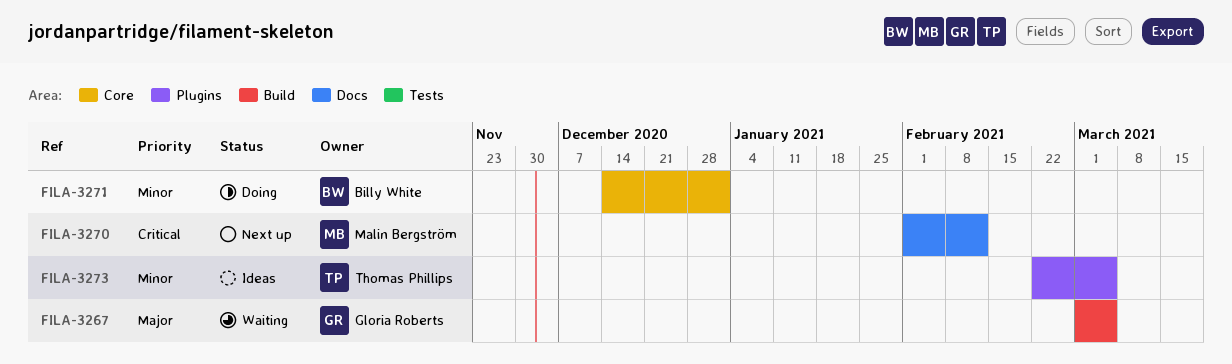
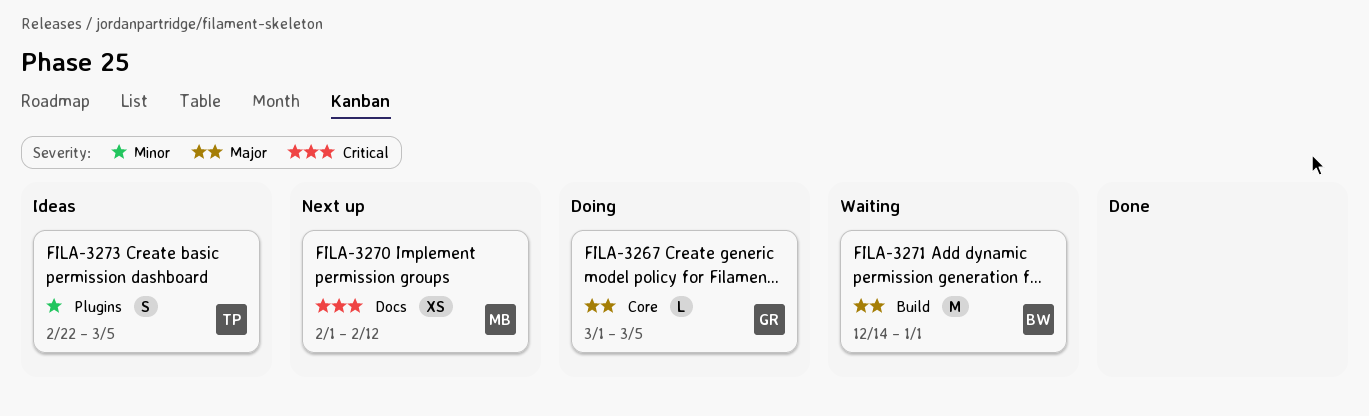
FILA-3267, status: Waiting -> Doing
FILA-3267, label: Build -> Core
FILA-3271, status: Doing -> Waiting
FILA-3271, priority: Minor -> Major
FILA-3271, label: Core -> Build

